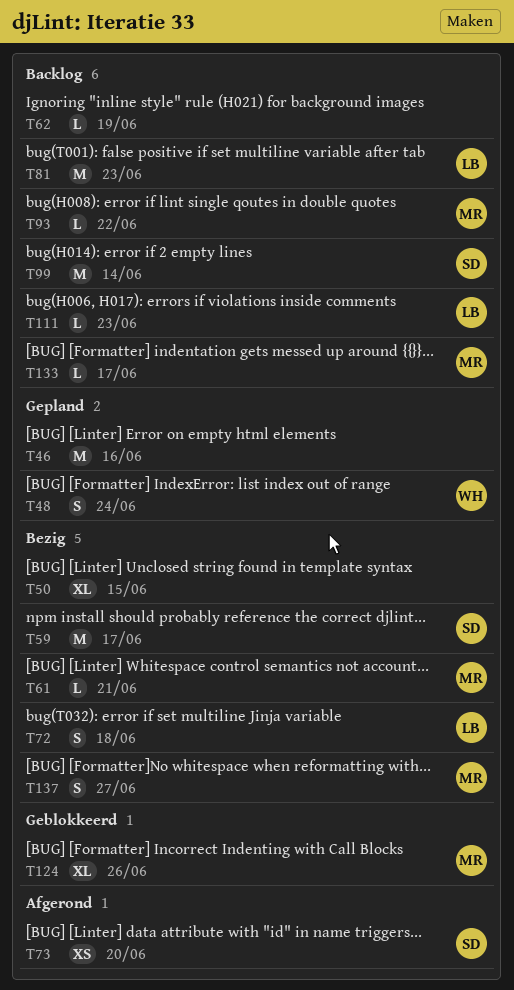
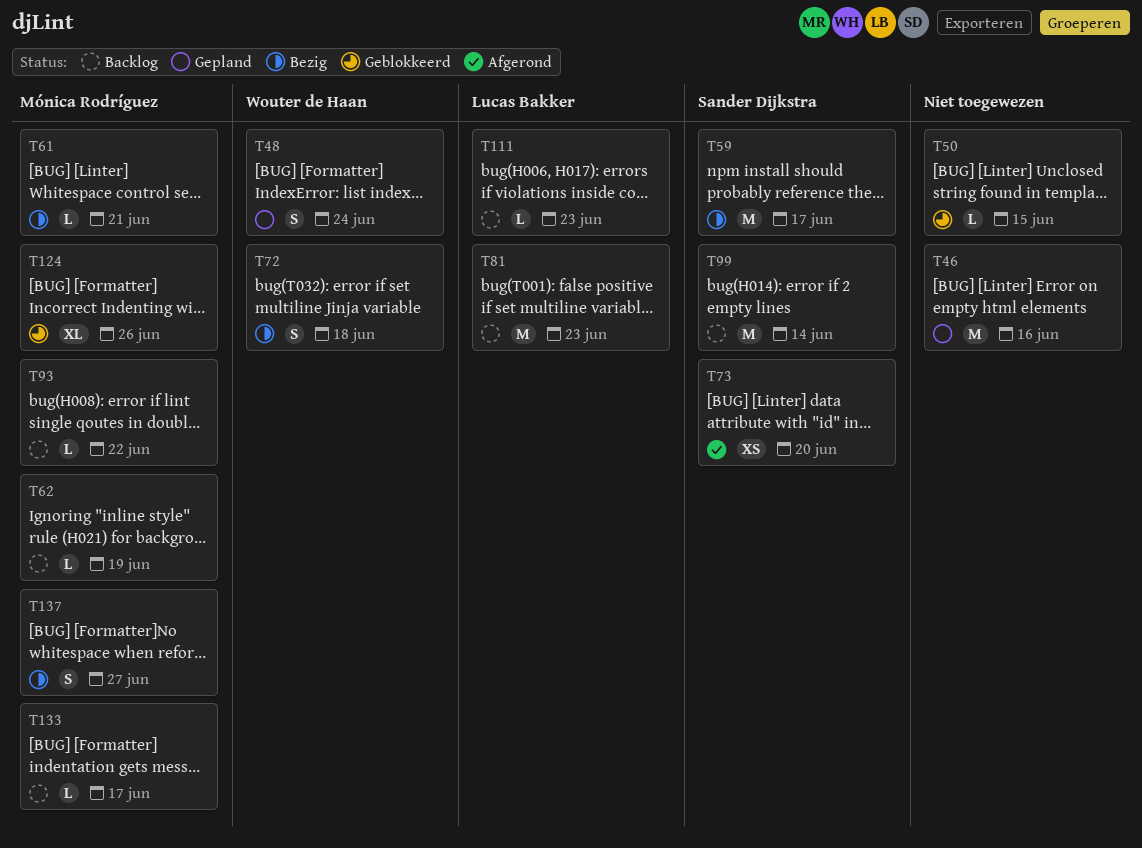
T50, status: Bezig -> Geblokkeerd
T50, estimate: XL -> L
T62, owner: none -> Mónica Rodríguez
T72, owner: Lucas Bakker -> Wouter de Haan

